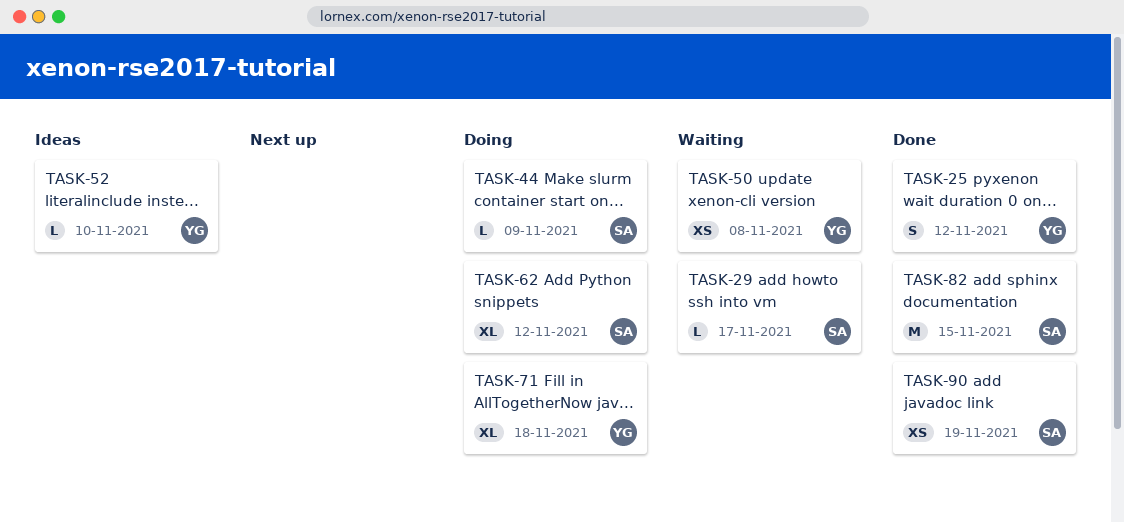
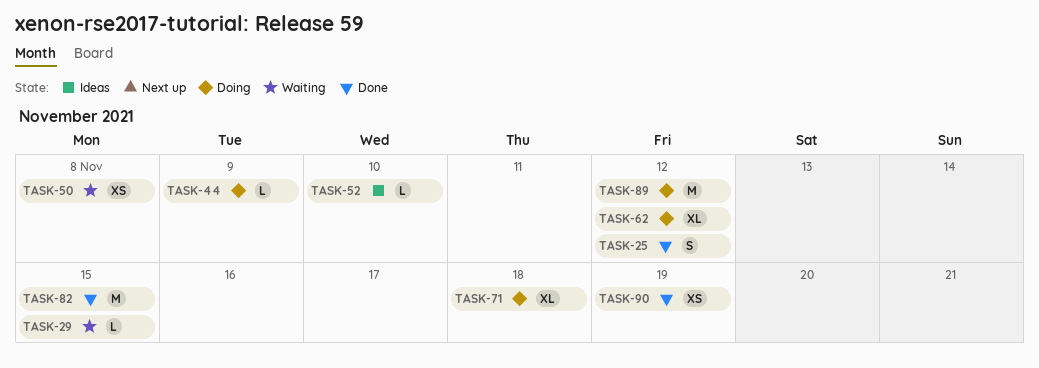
TASK-29, due: Nov 17 -> Nov 15
TASK-89: none -> present

